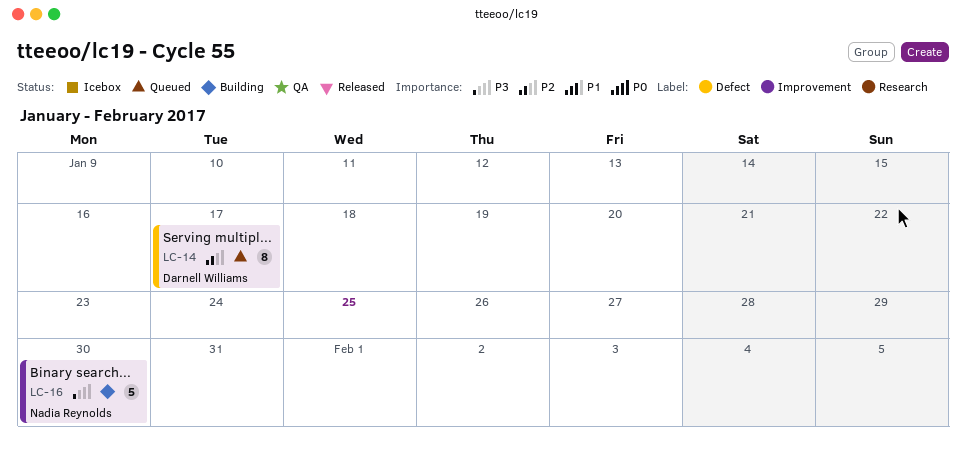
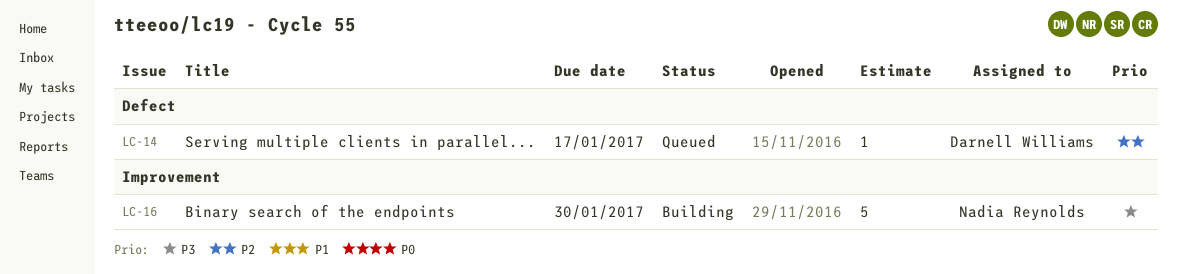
LC-14, estimate: 8 -> 1

